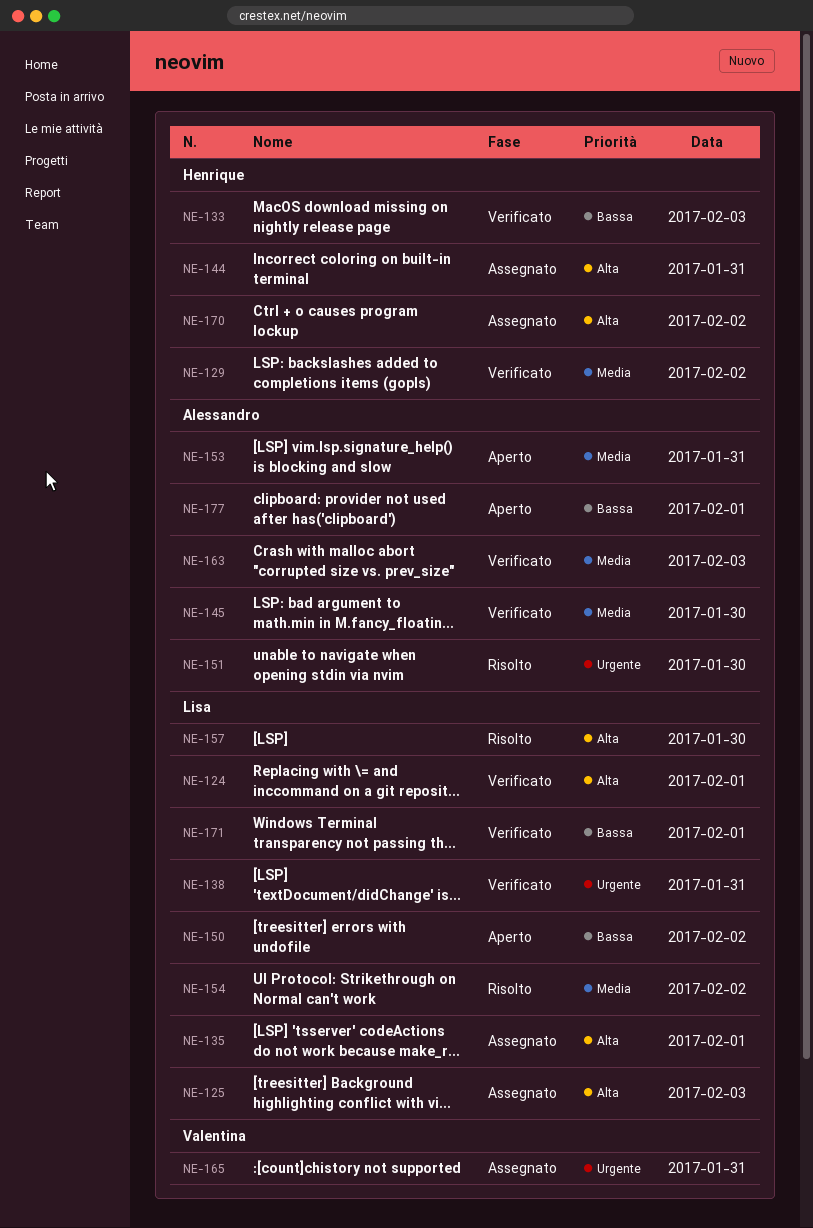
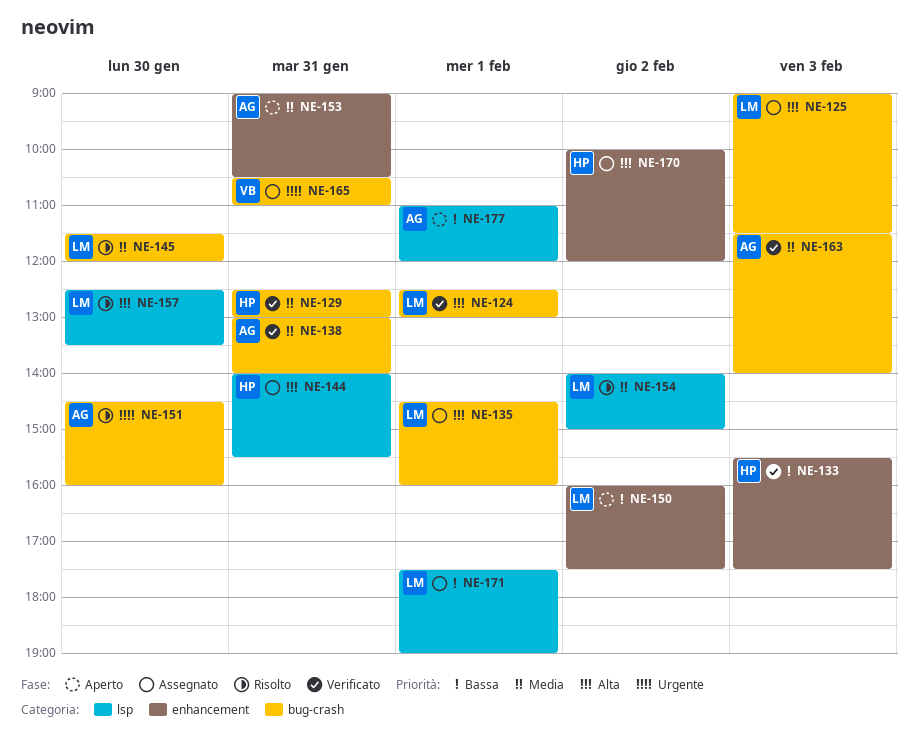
NE-129, day: Feb 2 -> Jan 31
NE-138, owner: Lisa -> Alessandro
NE-138, priority: Urgente -> Media
NE-145, status: Verificato -> Risolto
NE-145, owner: Alessandro -> Lisa
NE-171, status: Verificato -> Assegnato

